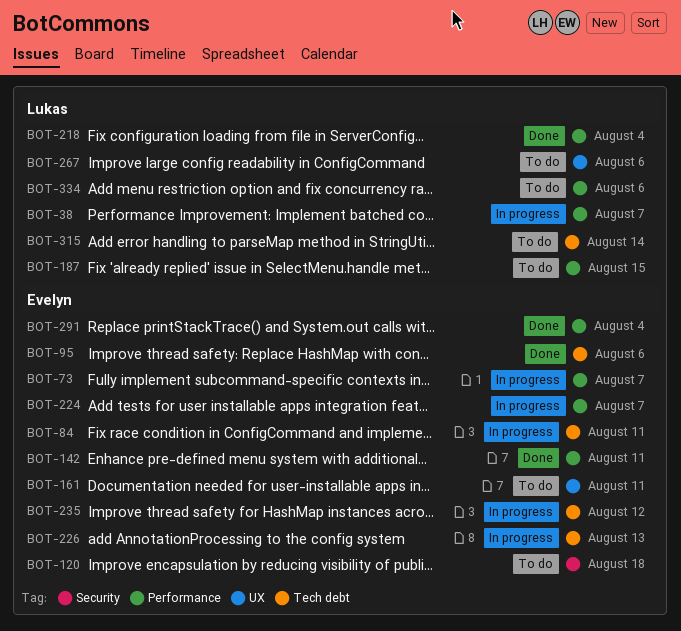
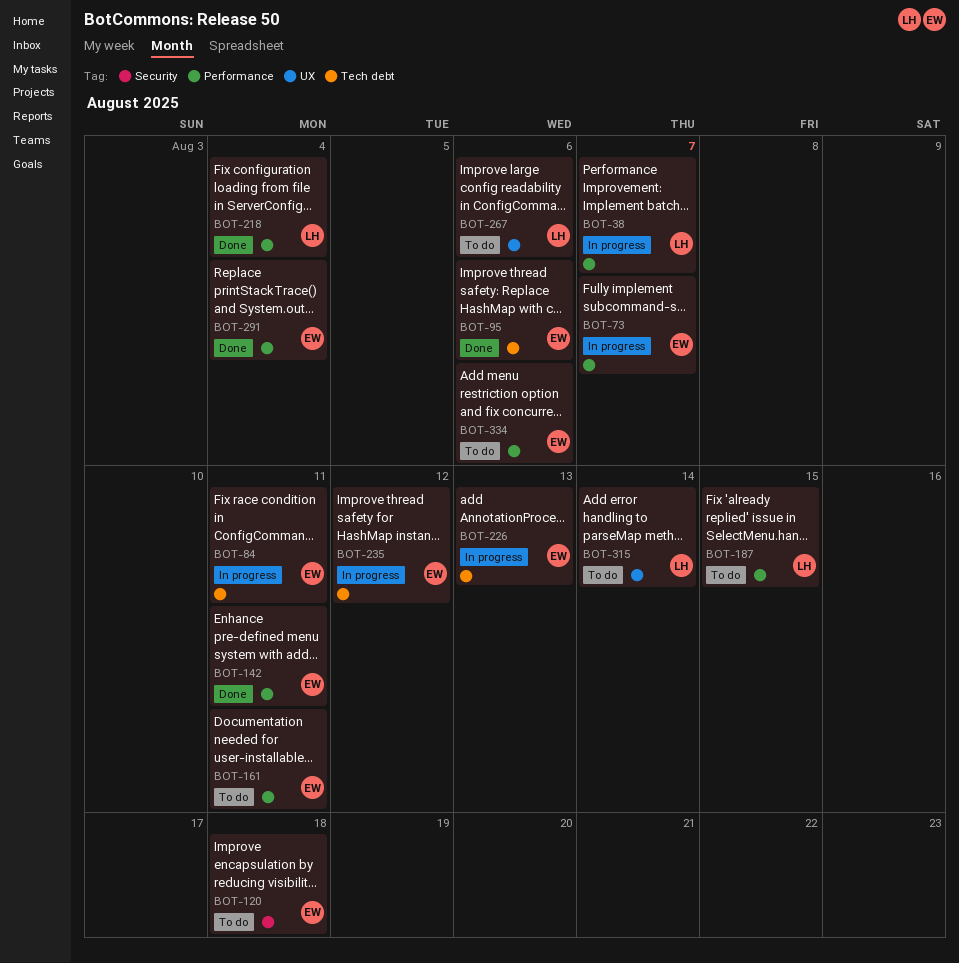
BOT-161, label: UX -> Performance
BOT-224: present -> none
BOT-315, label: Tech debt -> UX
BOT-334, owner: Lukas -> Evelyn

